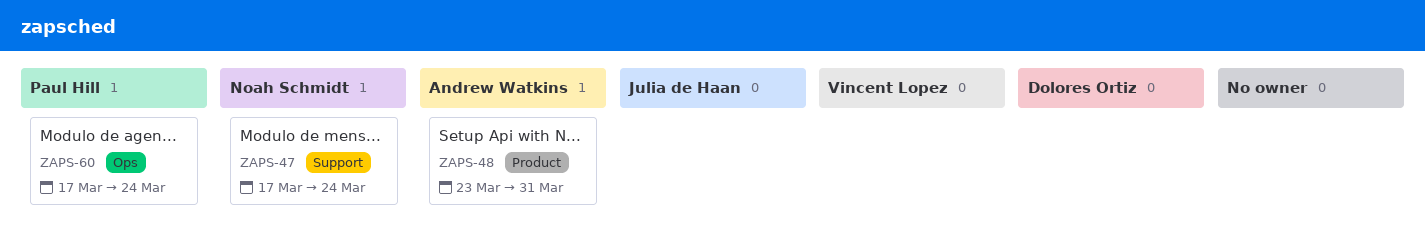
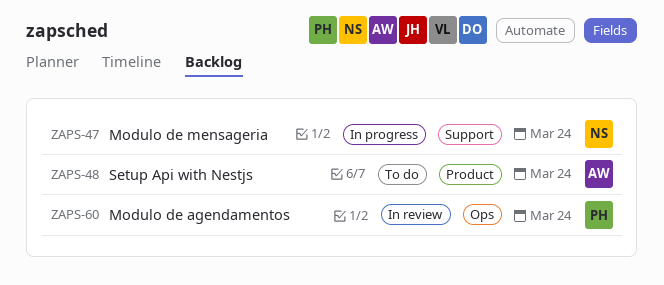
ZAPS-48, due: Mar 31 -> Mar 24

